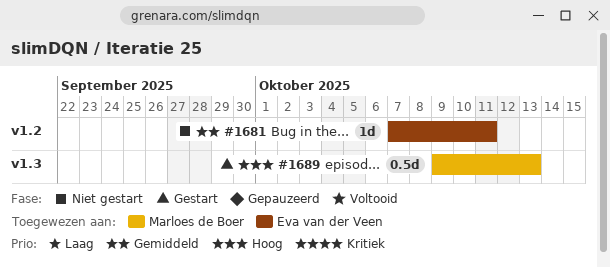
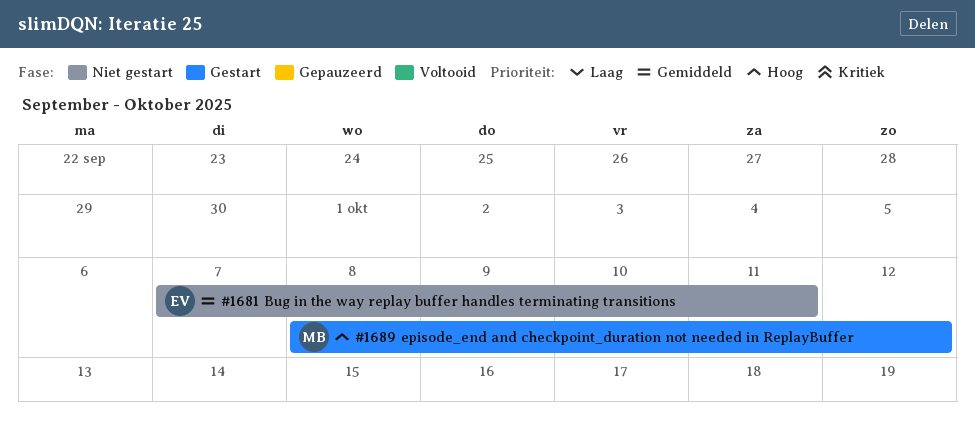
#1689, start: Oct 9 -> Oct 8
#1689, due: Oct 13 -> Oct 12

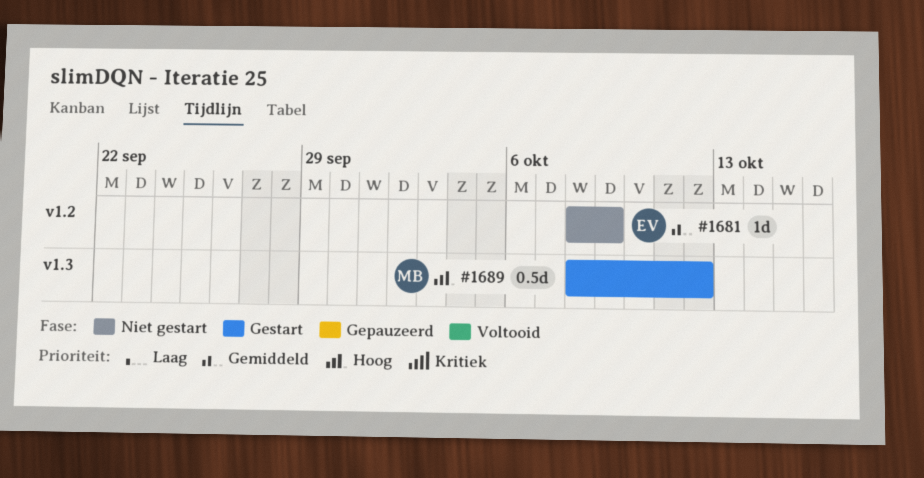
#1681, start: Oct 7 -> Oct 8
#1681, due: Oct 11 -> Oct 9

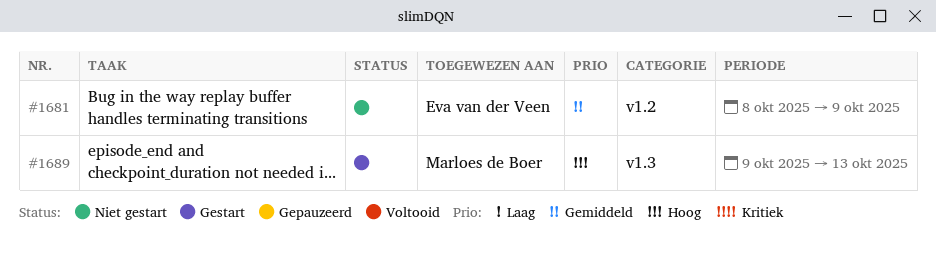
#1689, start: Oct 8 -> Oct 9
#1689, due: Oct 12 -> Oct 13

